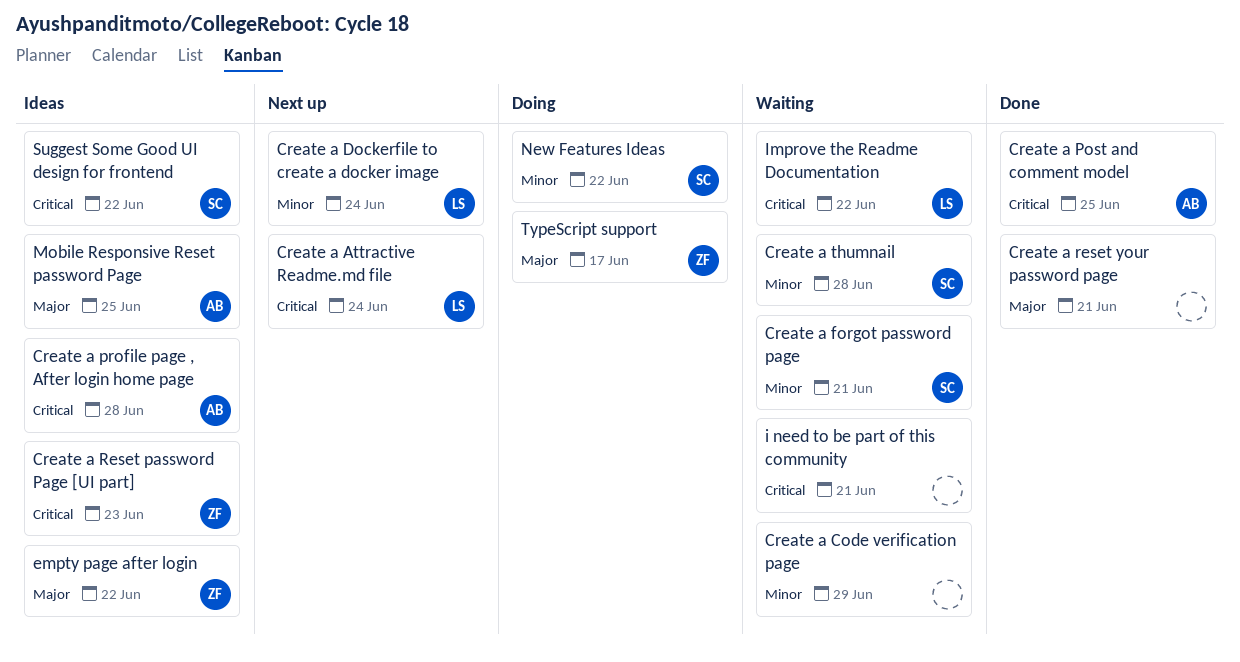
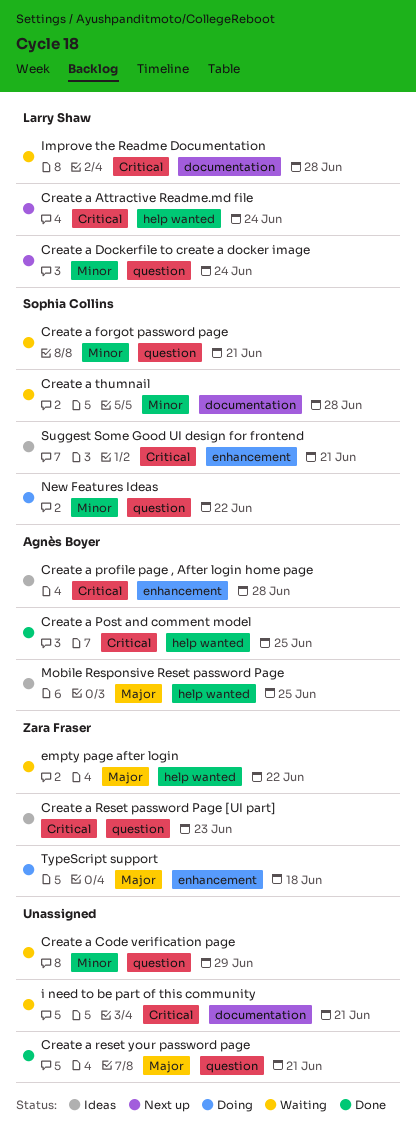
empty page after login, status: Ideas -> Waiting
Improve the Readme Documentation, due: Jun 22 -> Jun 28
Suggest Some Good UI design for frontend, due: Jun 22 -> Jun 21
TypeScript support, due: Jun 17 -> Jun 18

